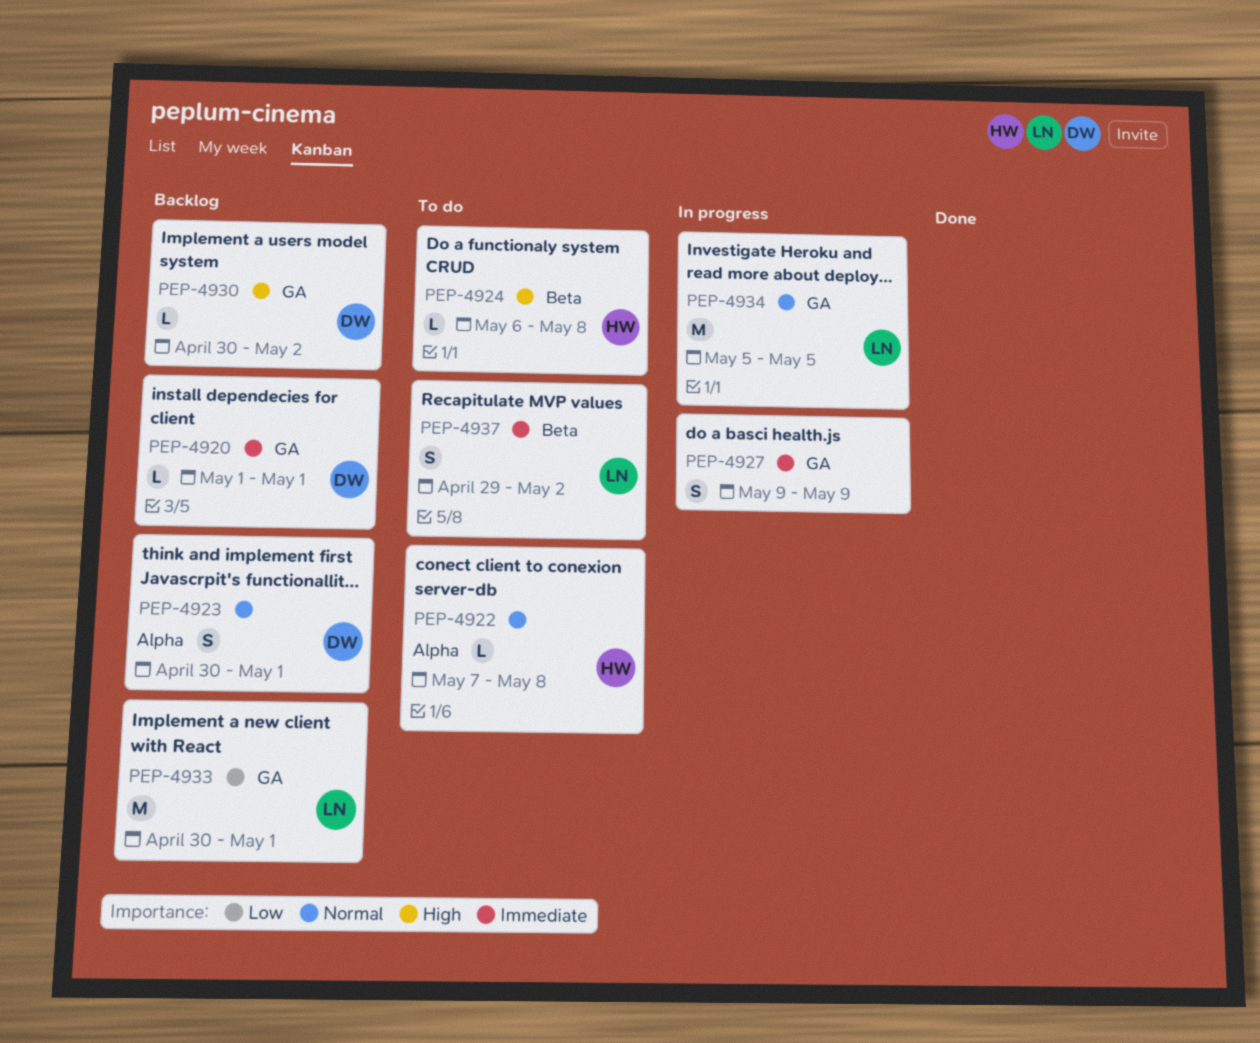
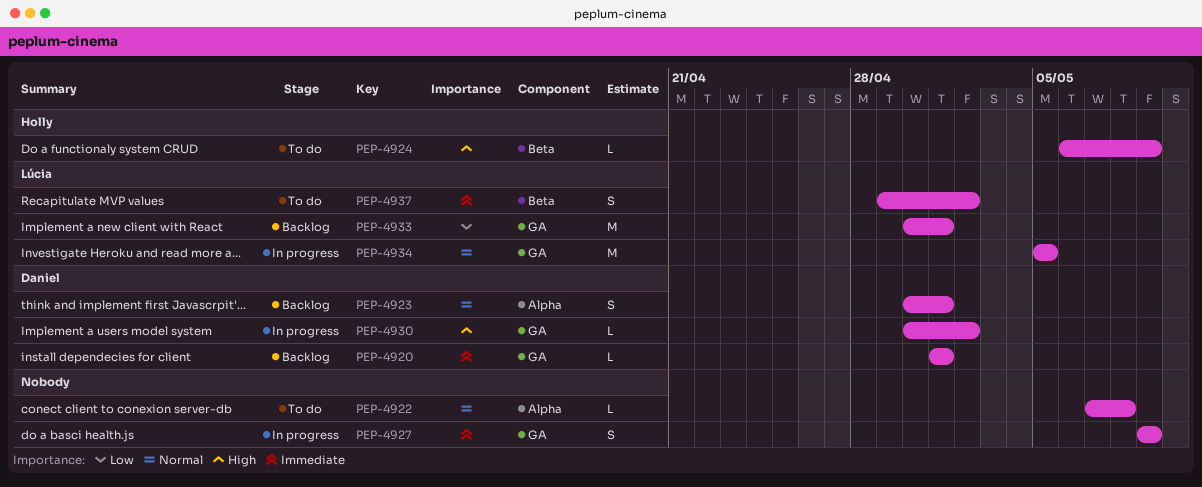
PEP-4922, owner: Holly -> none
PEP-4924, due: May 8 -> May 9
PEP-4930, status: Backlog -> In progress

